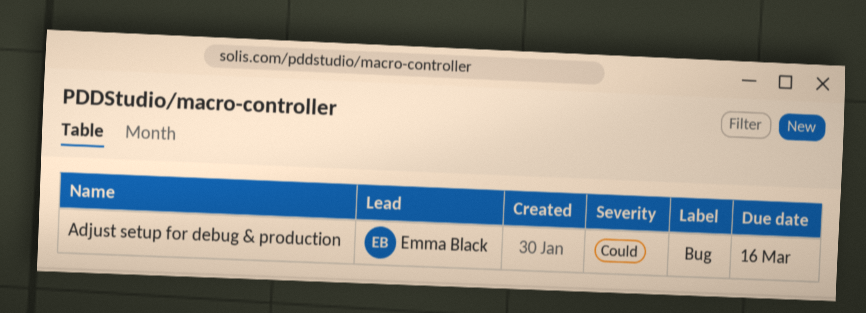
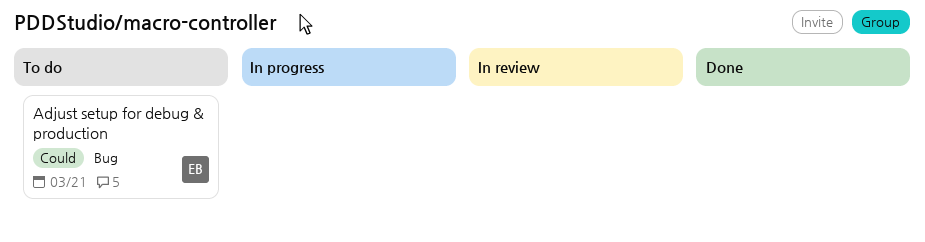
Adjust setup for debug & production, due: Mar 16 -> Mar 21

